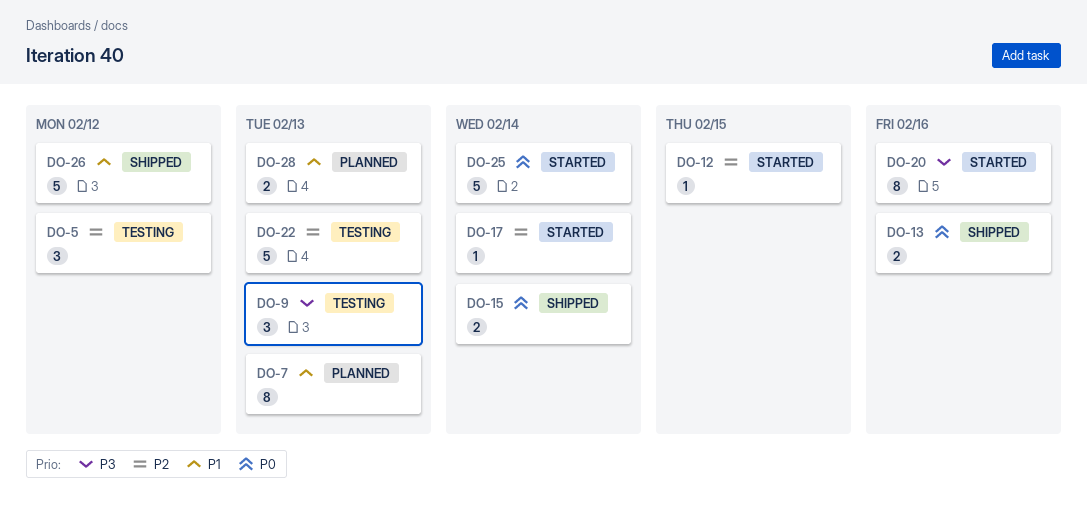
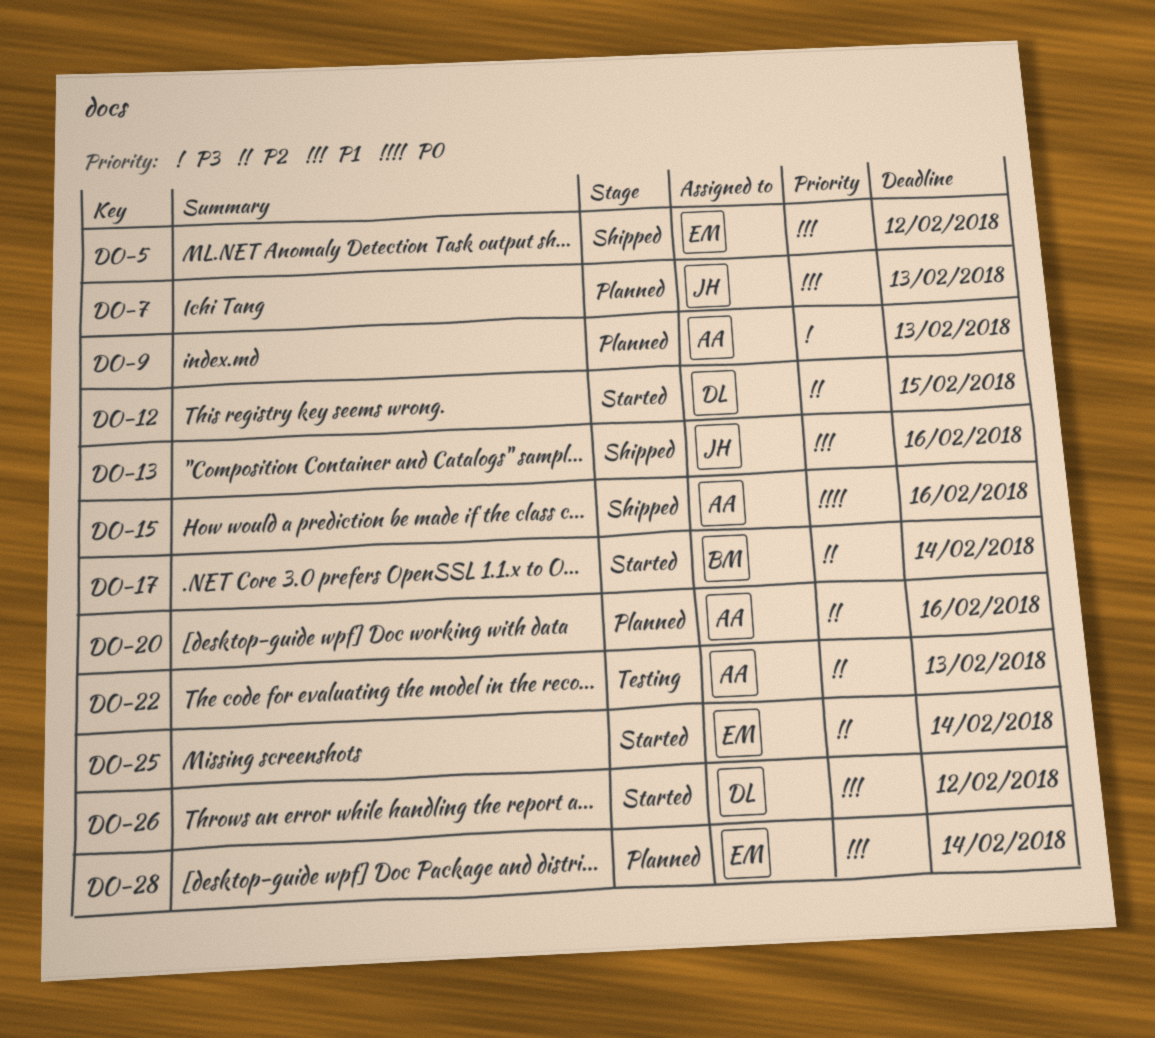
DO-5, status: Testing -> Shipped
DO-5, priority: P2 -> P1
DO-9, status: Testing -> Planned
DO-13, priority: P0 -> P1
DO-15, due: Feb 14 -> Feb 16
DO-20, status: Started -> Planned
DO-20, priority: P3 -> P2
DO-25, priority: P0 -> P2
DO-26, status: Shipped -> Started
DO-28, due: Feb 13 -> Feb 14

